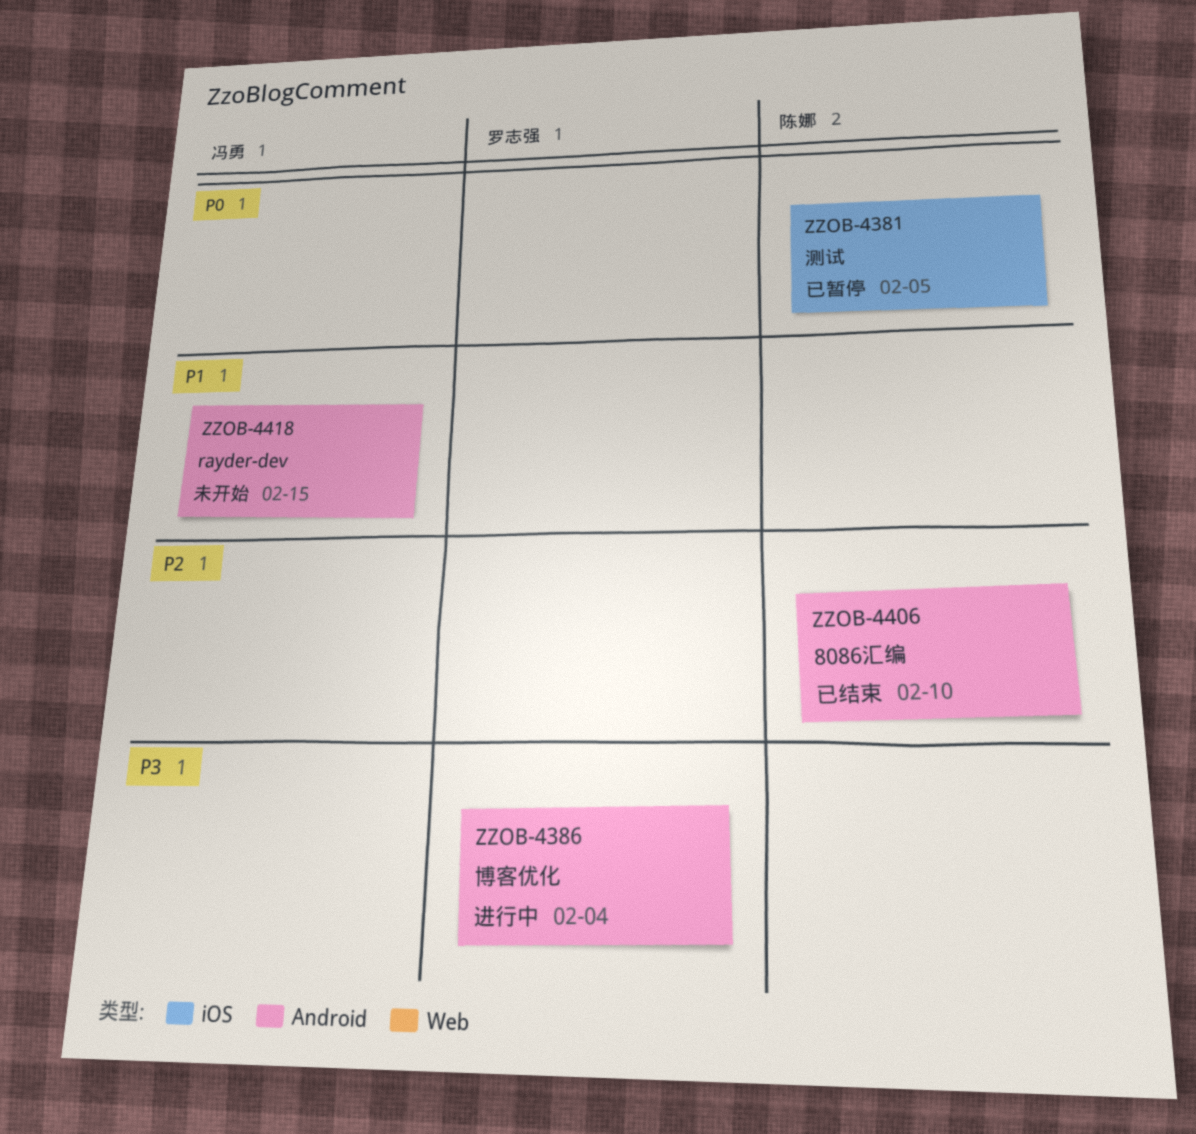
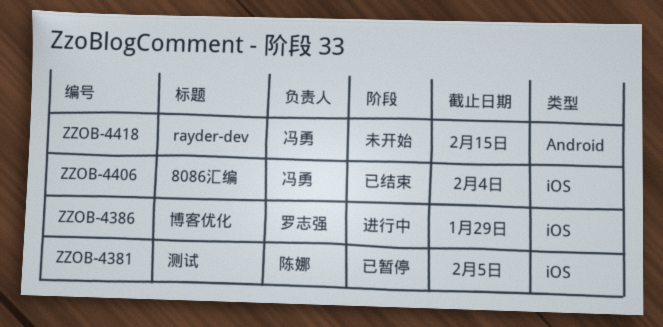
ZZOB-4386, label: Android -> iOS
ZZOB-4386, due: Feb 4 -> Jan 29
ZZOB-4406, owner: 陈娜 -> 冯勇
ZZOB-4406, label: Android -> iOS
ZZOB-4406, due: Feb 10 -> Feb 4

